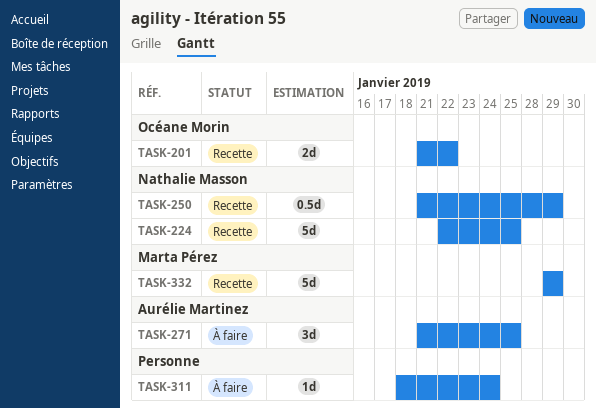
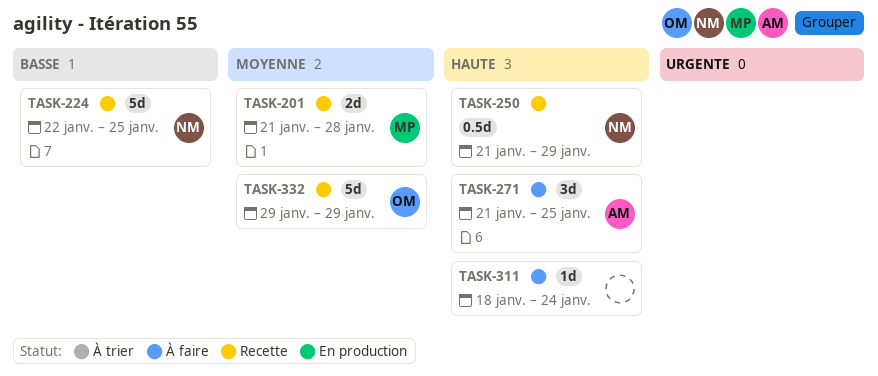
TASK-201, owner: Océane Morin -> Marta Pérez
TASK-201, due: Jan 22 -> Jan 28
TASK-332, owner: Marta Pérez -> Océane Morin

